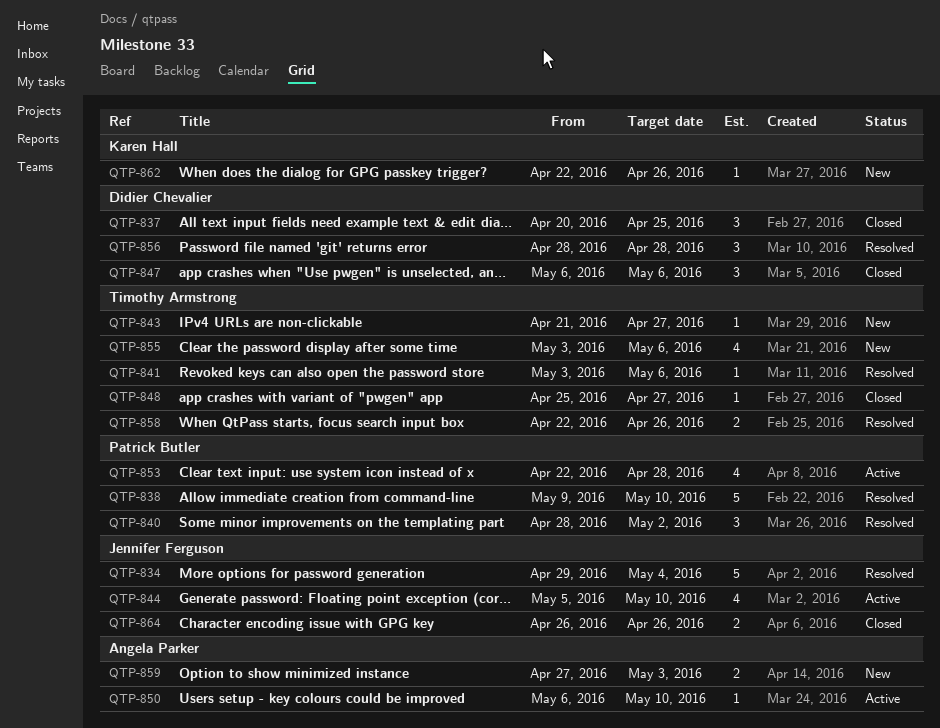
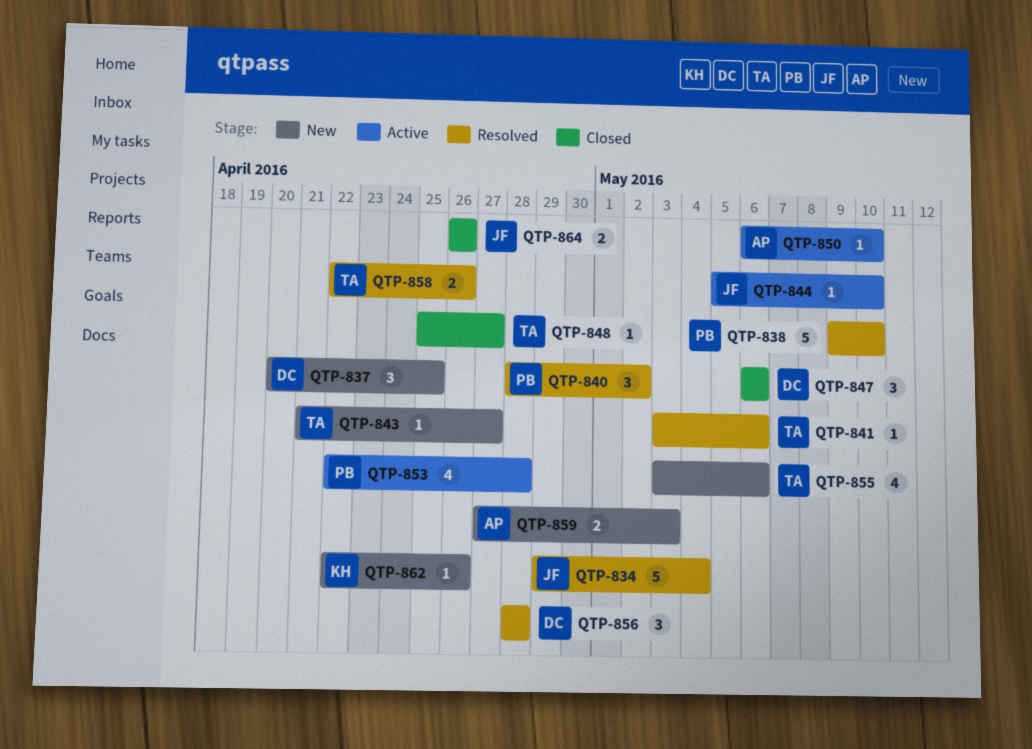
QTP-837, status: Closed -> New
QTP-844, estimate: 4 -> 1

